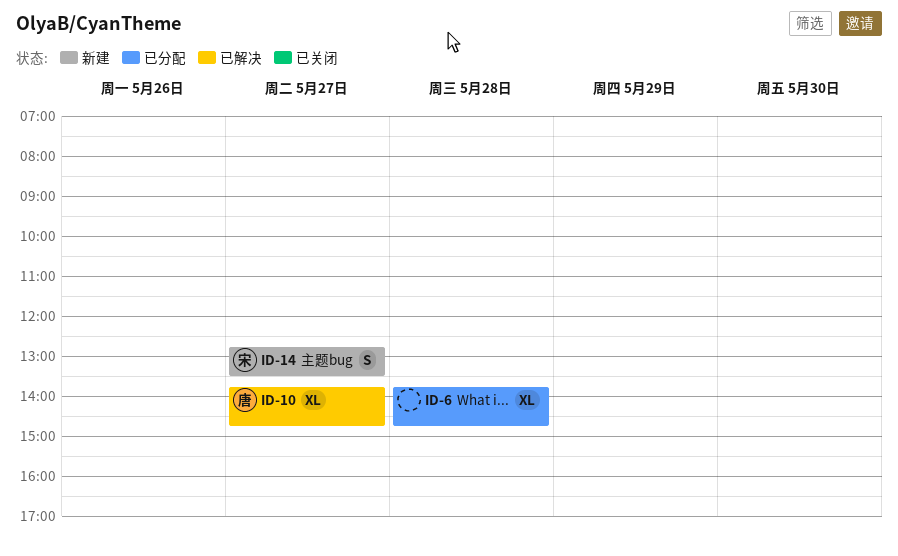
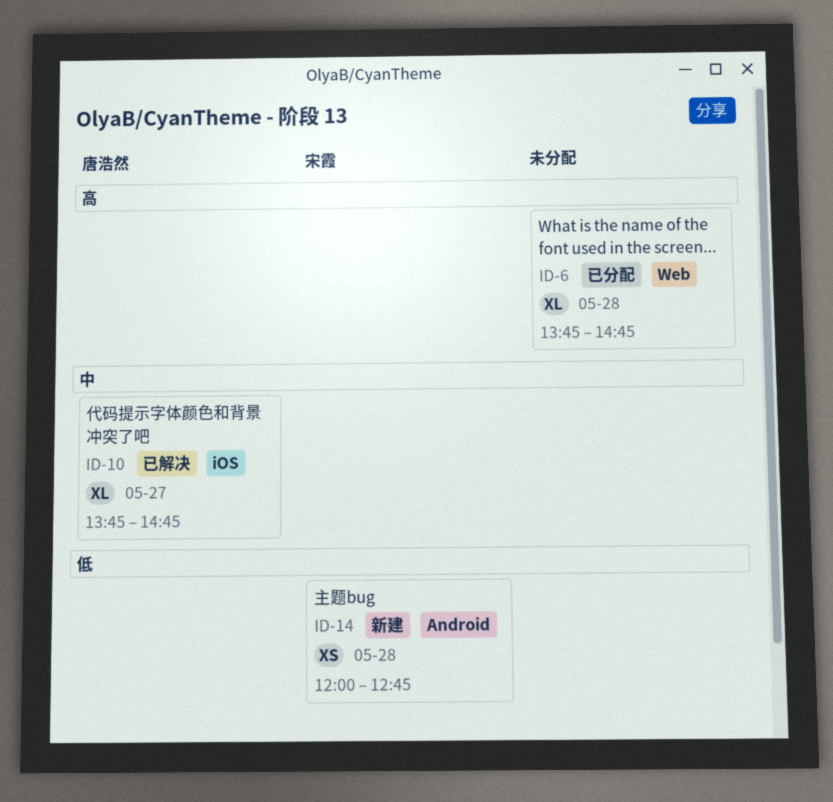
ID-14, estimate: S -> XS
ID-14, day: May 27 -> May 28
ID-14, begins: 12:45 -> 12:00
ID-14, ends: 13:30 -> 12:45

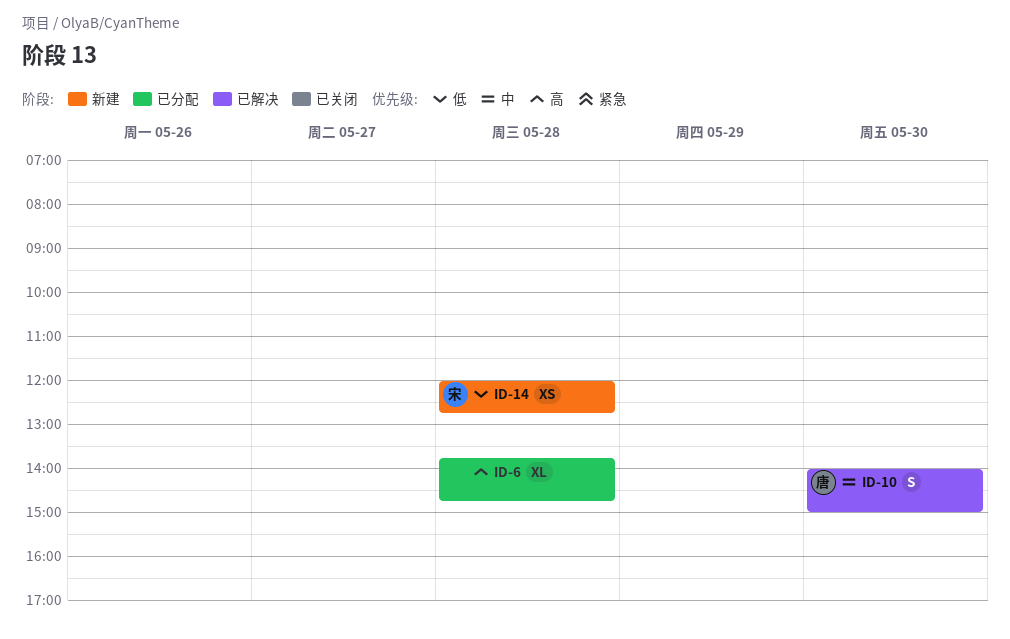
ID-10, estimate: XL -> S
ID-10, day: May 27 -> May 30
ID-10, begins: 13:45 -> 14:00
ID-10, ends: 14:45 -> 15:00

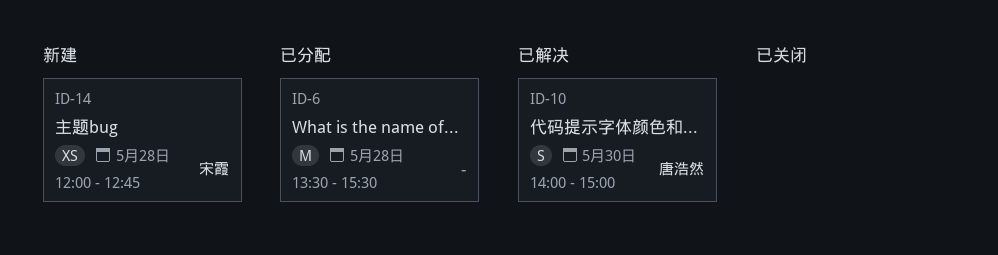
ID-6, estimate: XL -> M
ID-6, begins: 13:45 -> 13:30
ID-6, ends: 14:45 -> 15:30

